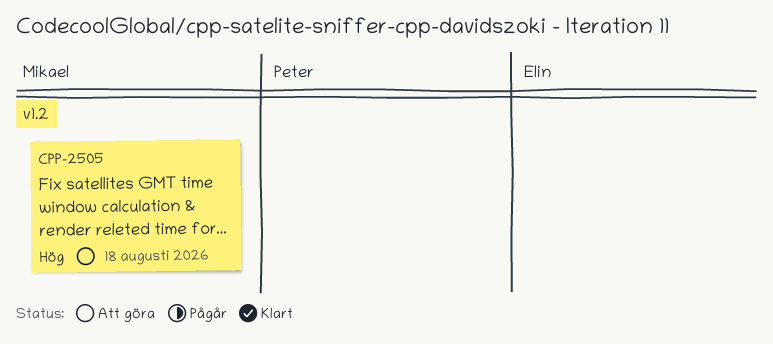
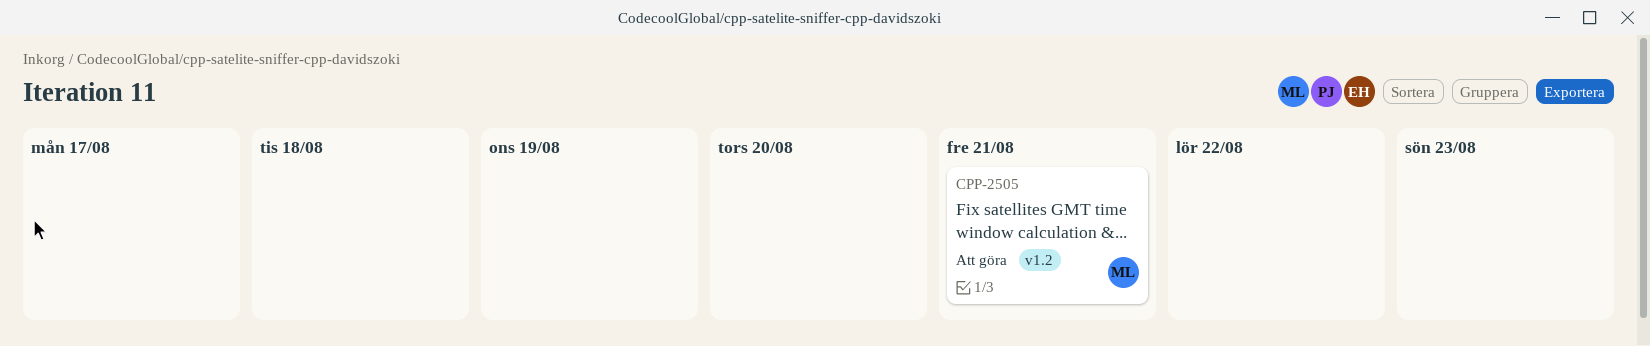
CPP-2505, due: Aug 18 -> Aug 21

